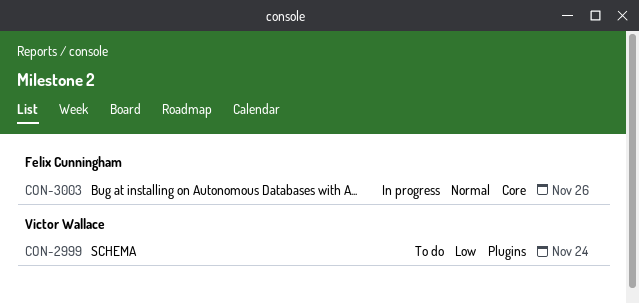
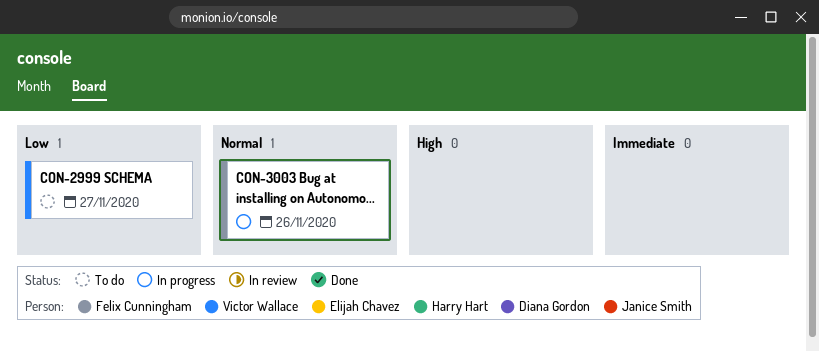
CON-2999, due: Nov 24 -> Nov 27

